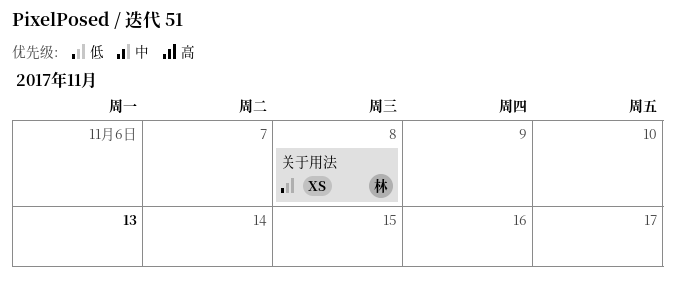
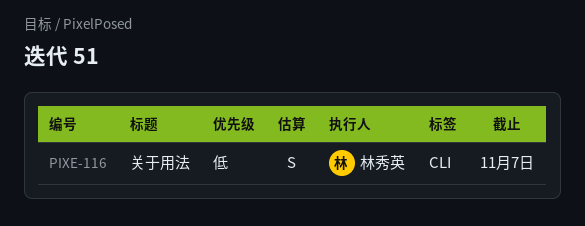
关于用法, estimate: XS -> S
关于用法, due: Nov 8 -> Nov 7

